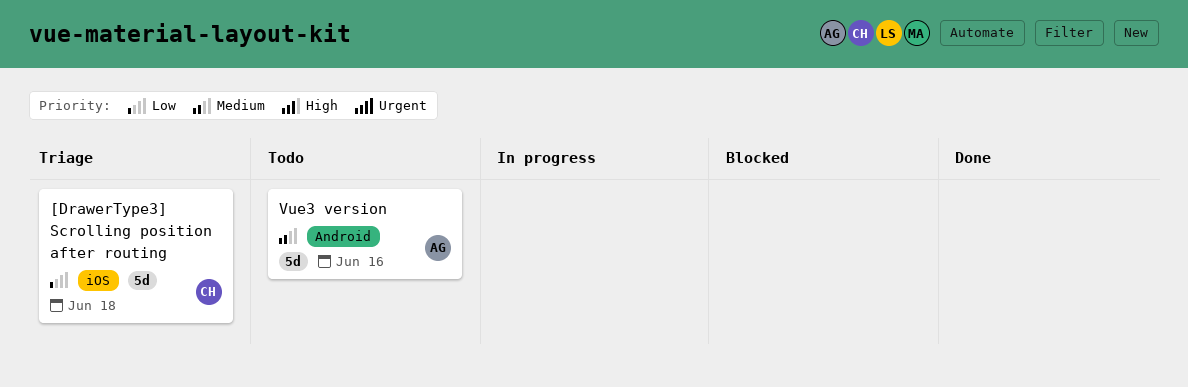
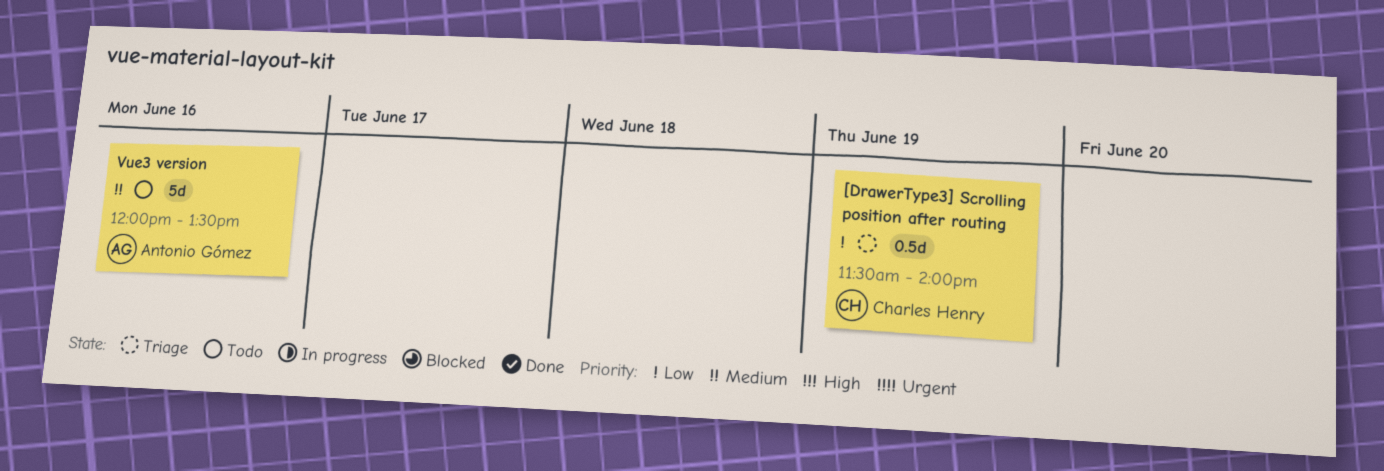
[DrawerType3] Scrolling position after routing, estimate: 5d -> 0.5d
[DrawerType3] Scrolling position after routing, day: Jun 18 -> Jun 19

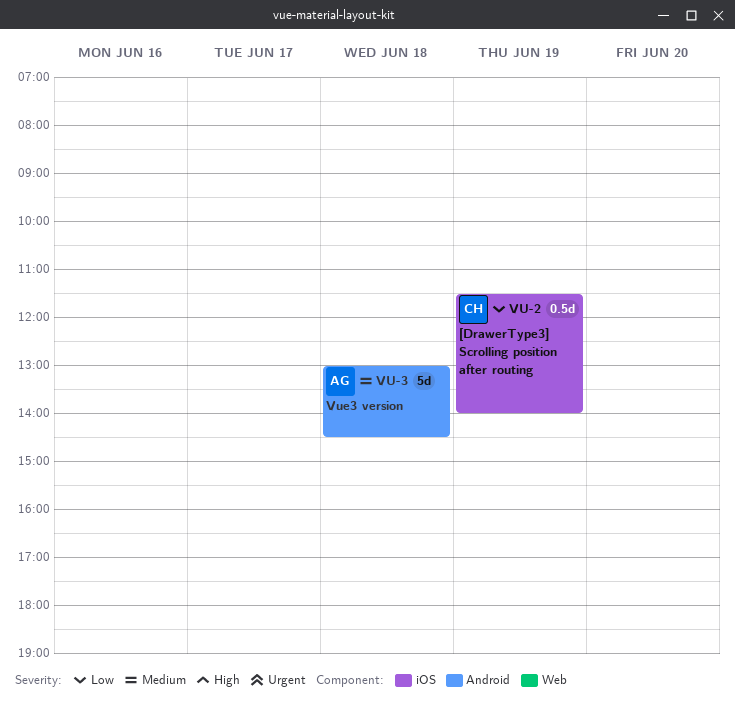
Vue3 version, day: Jun 16 -> Jun 18
Vue3 version, begins: 12:00 -> 13:00
Vue3 version, ends: 13:30 -> 14:30

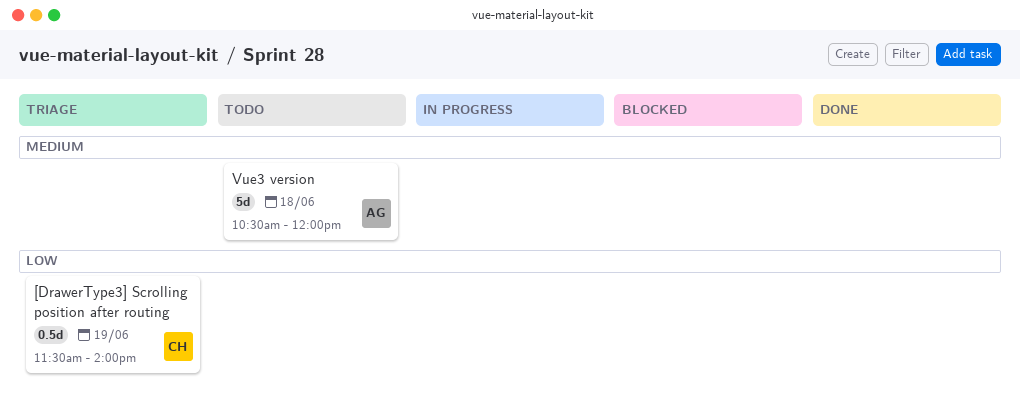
Vue3 version, begins: 13:00 -> 10:30
Vue3 version, ends: 14:30 -> 12:00

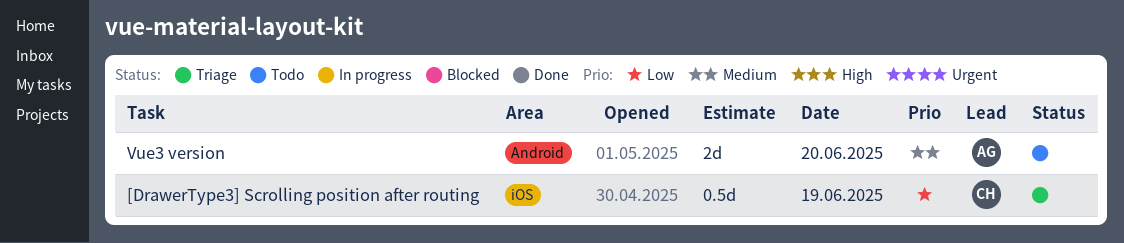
Vue3 version, estimate: 5d -> 2d
Vue3 version, day: Jun 18 -> Jun 20

